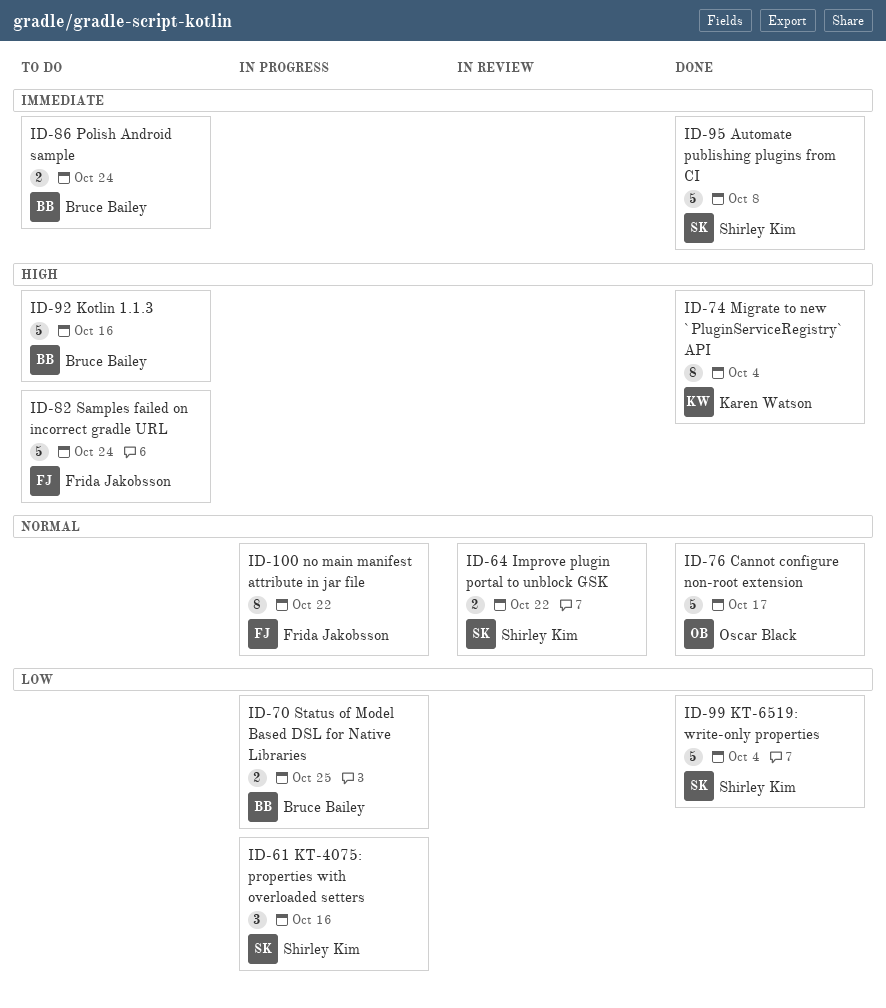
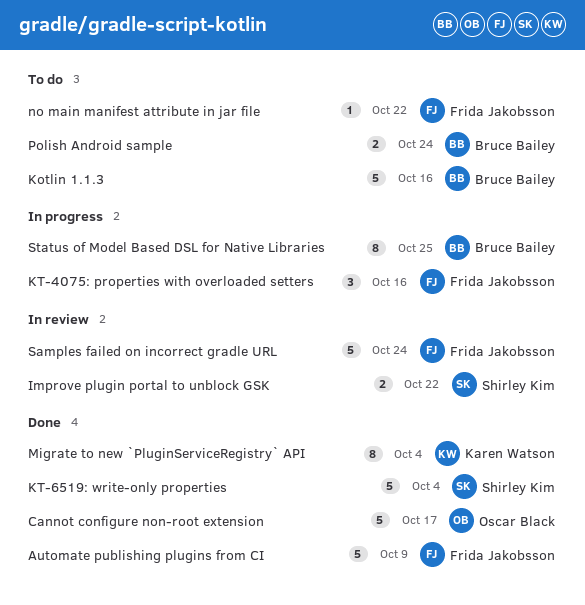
Automate publishing plugins from CI, owner: Shirley Kim -> Frida Jakobsson
Automate publishing plugins from CI, due: Oct 8 -> Oct 9
KT-4075: properties with overloaded setters, owner: Shirley Kim -> Frida Jakobsson
no main manifest attribute in jar file, status: In progress -> To do
no main manifest attribute in jar file, estimate: 8 -> 1
Samples failed on incorrect gradle URL, status: To do -> In review
Status of Model Based DSL for Native Libraries, estimate: 2 -> 8

